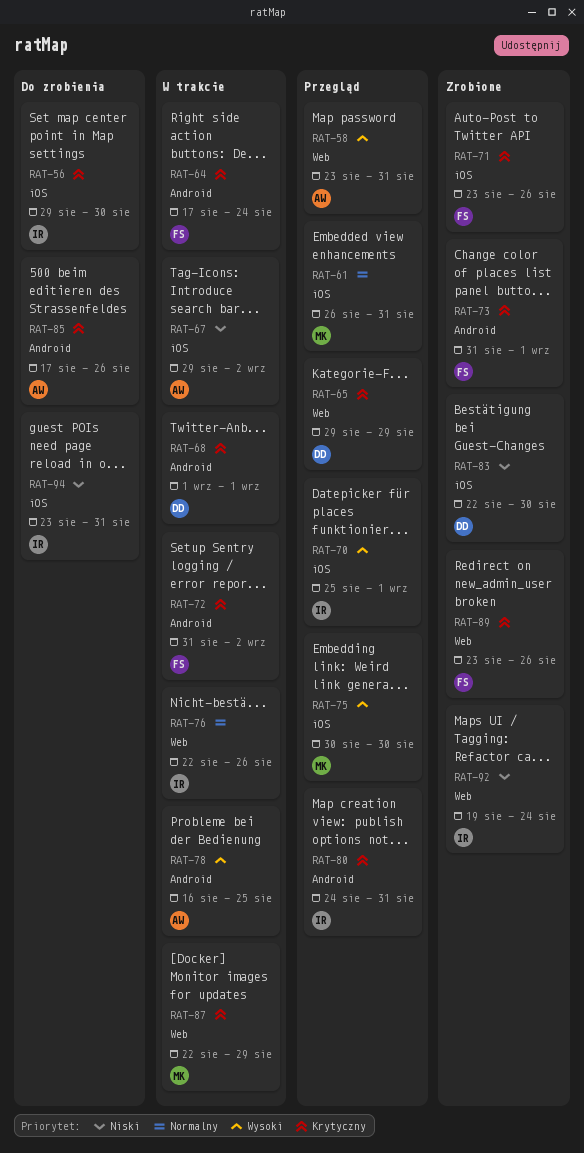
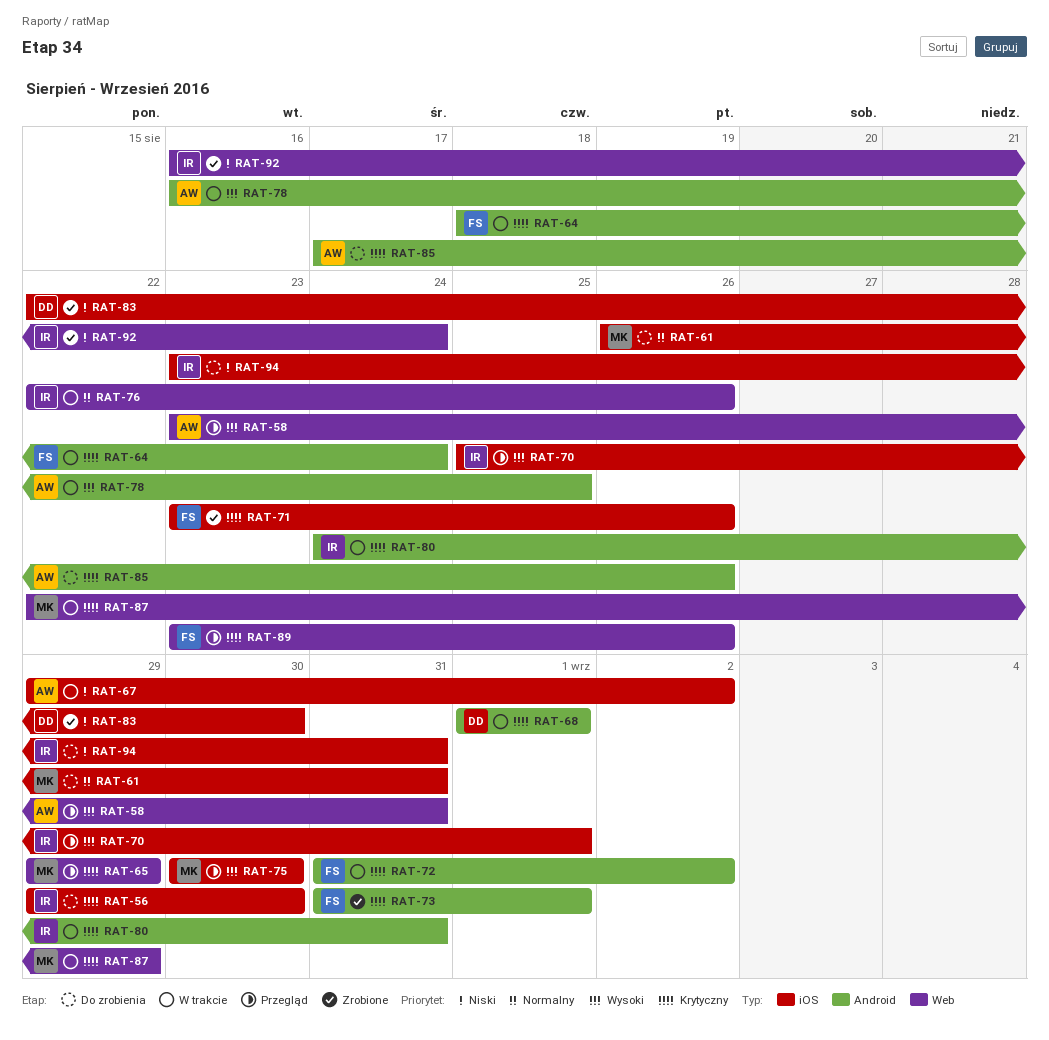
RAT-61, status: Przegląd -> Do zrobienia
RAT-64, start: Aug 17 -> Aug 18
RAT-65, owner: DD -> MK
RAT-80, status: Przegląd -> W trakcie
RAT-89, status: Zrobione -> Przegląd
RAT-92, start: Aug 19 -> Aug 16

